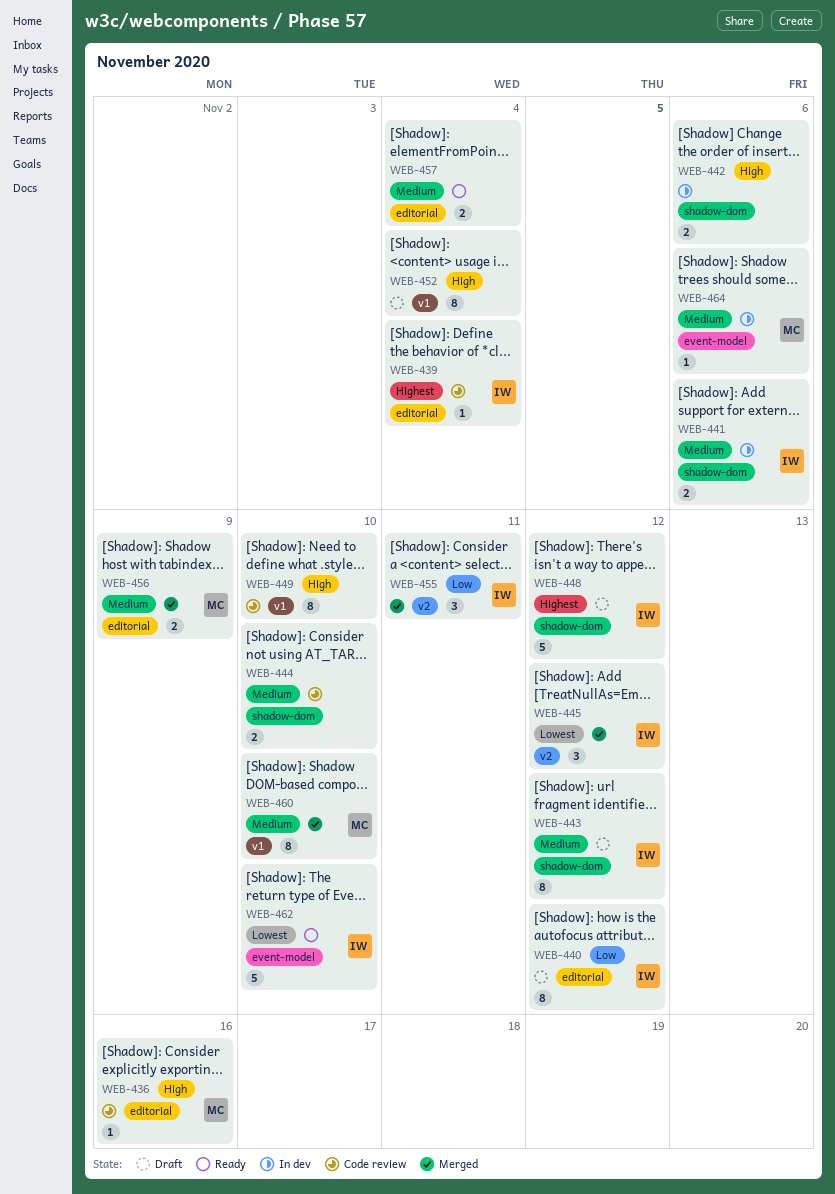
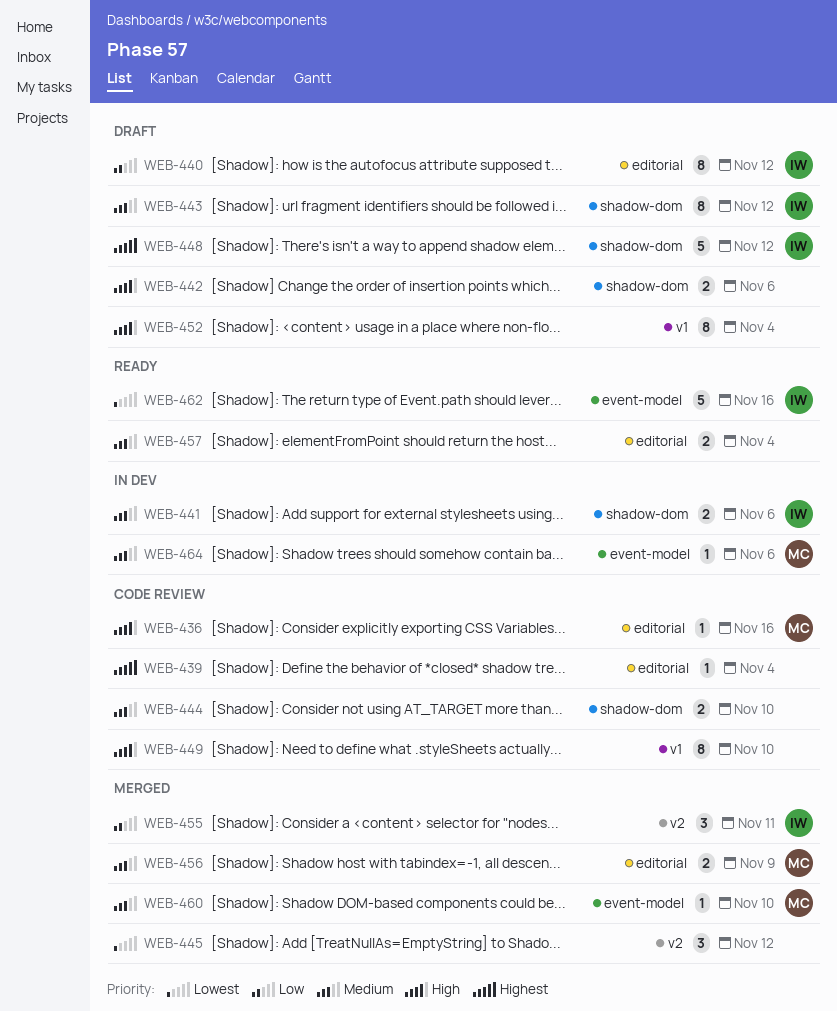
WEB-439, owner: IW -> none
WEB-442, status: In dev -> Draft
WEB-445, owner: IW -> none
WEB-460, label: v1 -> event-model
WEB-460, estimate: 8 -> 1
WEB-462, due: Nov 10 -> Nov 16

